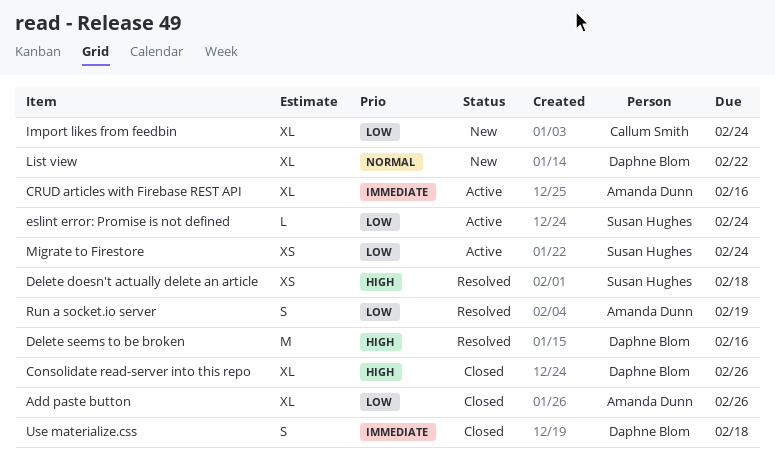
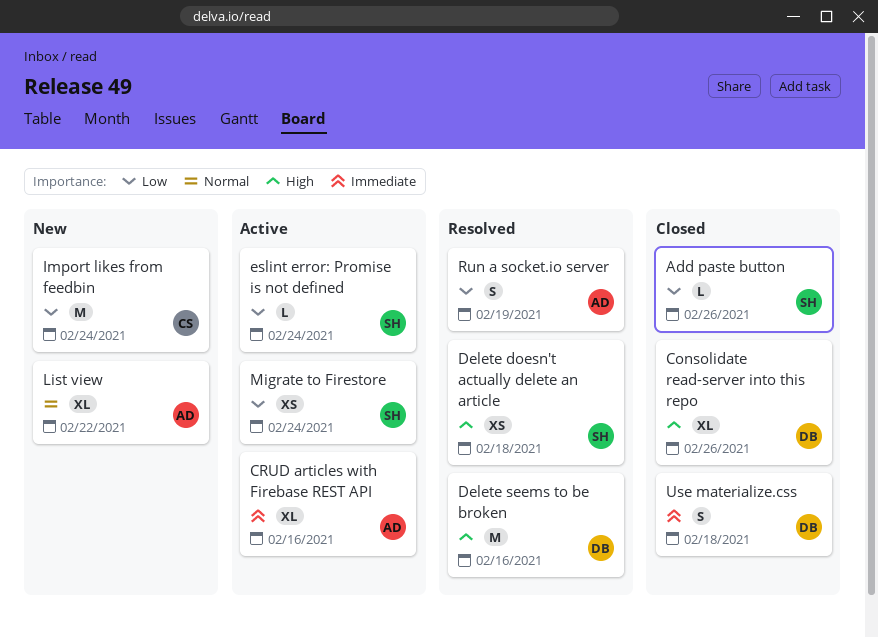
Add paste button, owner: Amanda Dunn -> Susan Hughes
Add paste button, estimate: XL -> L
Import likes from feedbin, estimate: XL -> M
List view, owner: Daphne Blom -> Amanda Dunn

